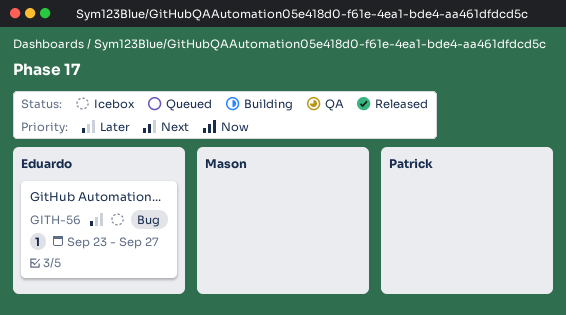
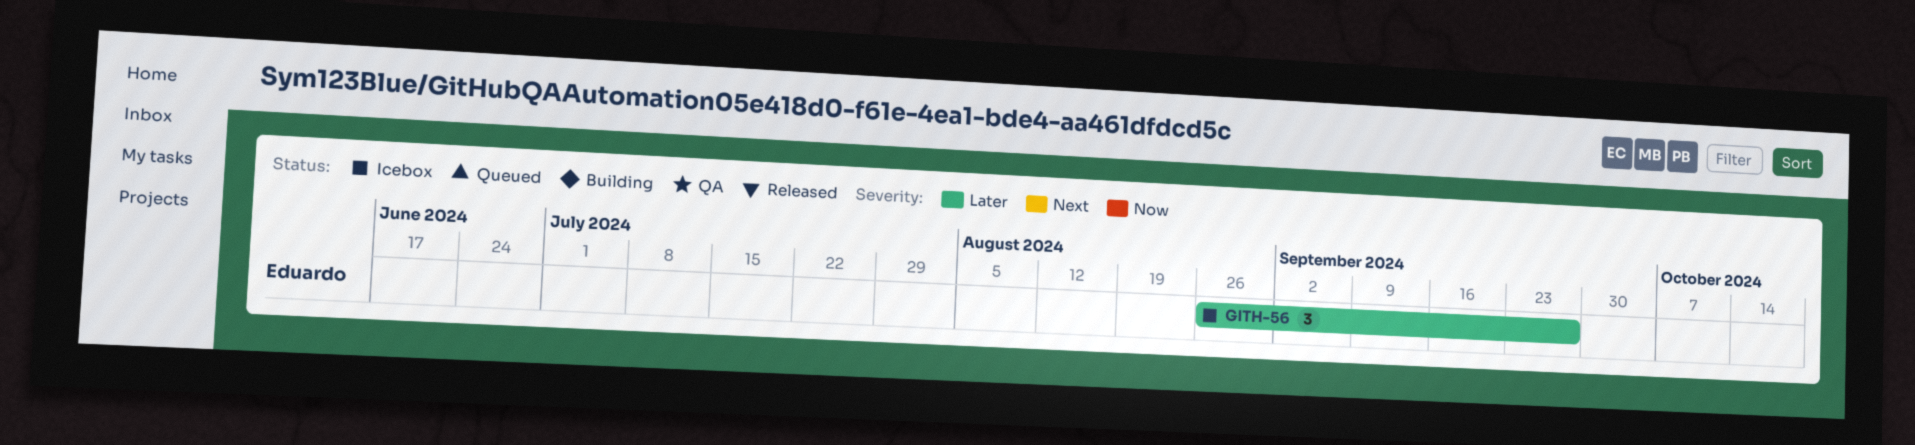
GITH-56, estimate: 1 -> 3
GITH-56, start: Sep 23 -> Aug 26

